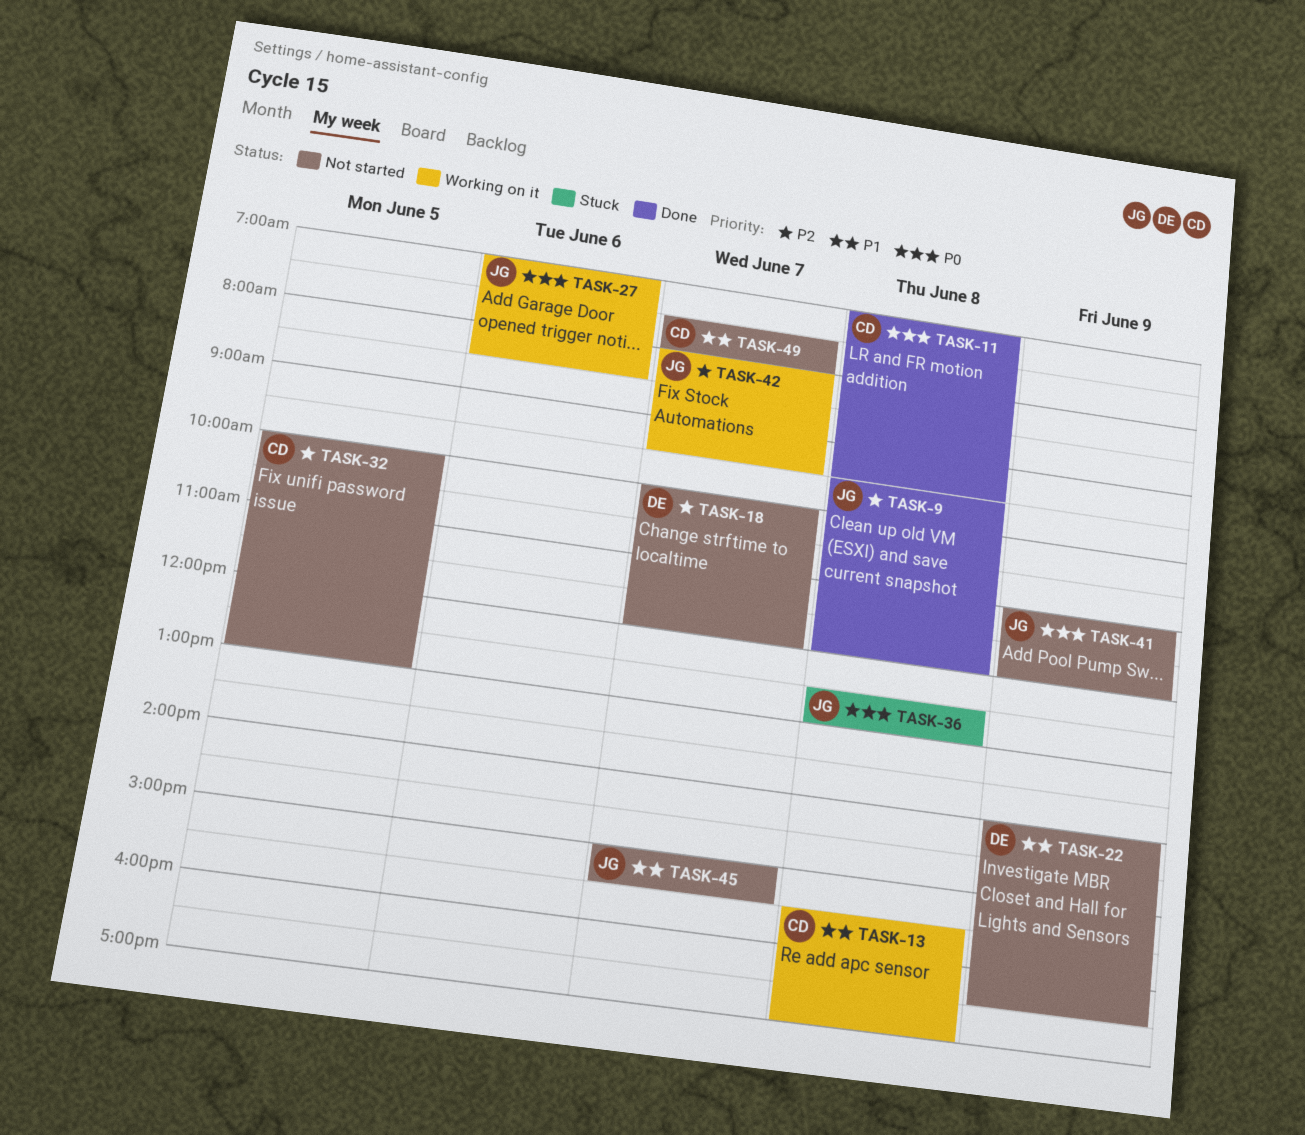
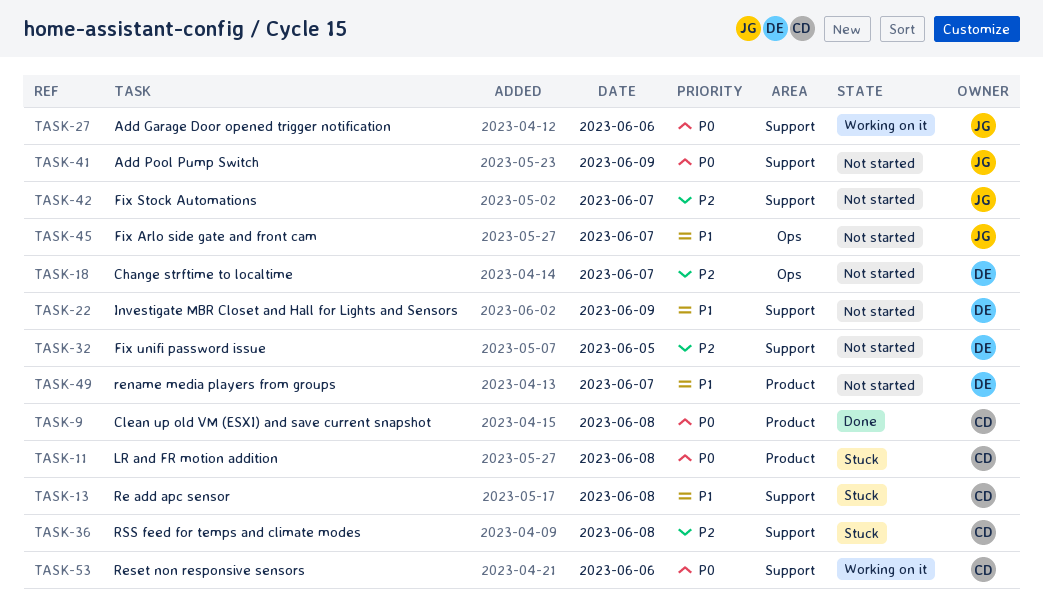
TASK-9, owner: JG -> CD
TASK-9, priority: P2 -> P0
TASK-11, status: Done -> Stuck
TASK-13, status: Working on it -> Stuck
TASK-32, owner: CD -> DE
TASK-36, owner: JG -> CD
TASK-36, priority: P0 -> P2
TASK-42, status: Working on it -> Not started
TASK-49, owner: CD -> DE
TASK-53: none -> present

